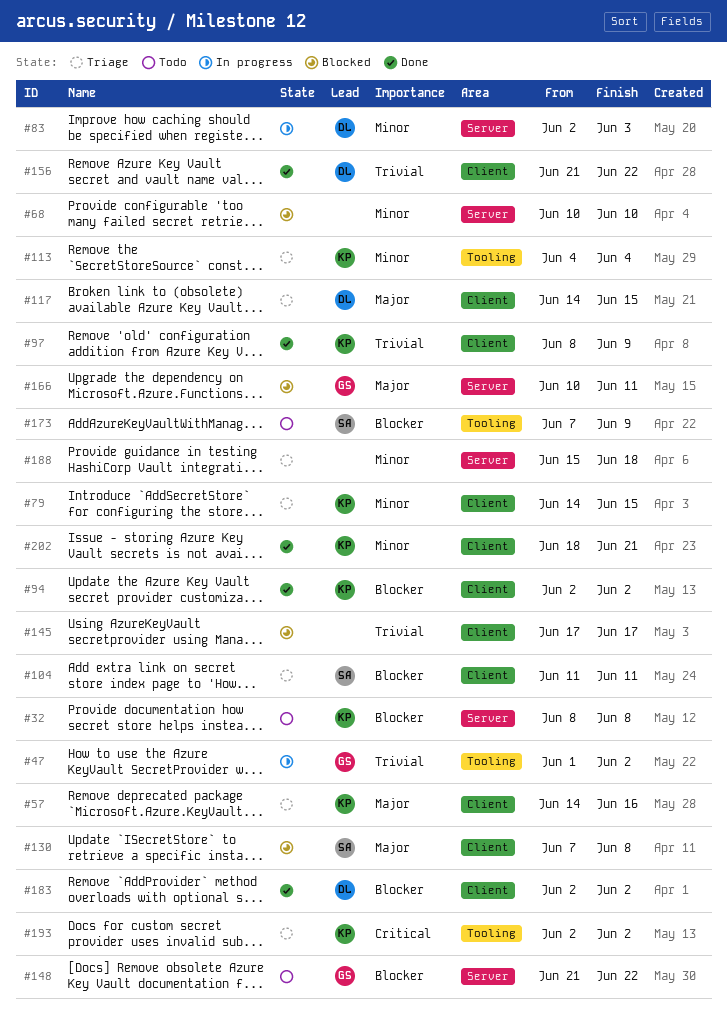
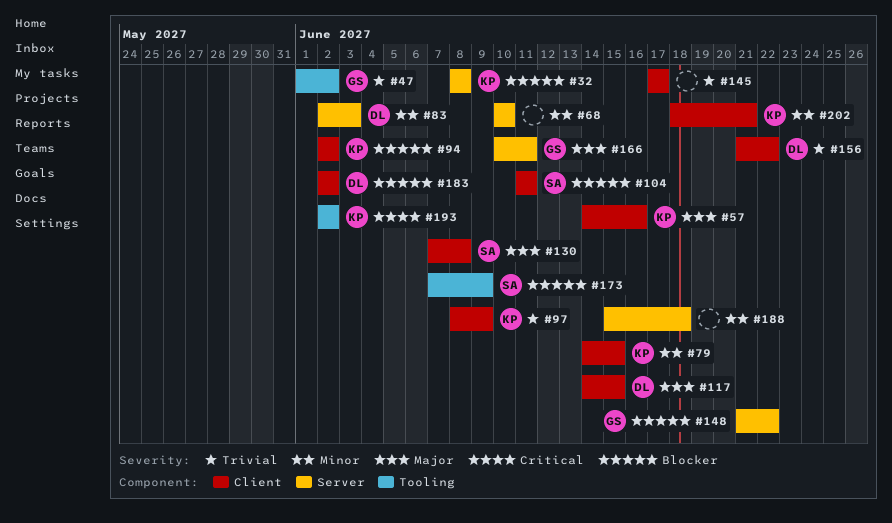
#113: present -> none

